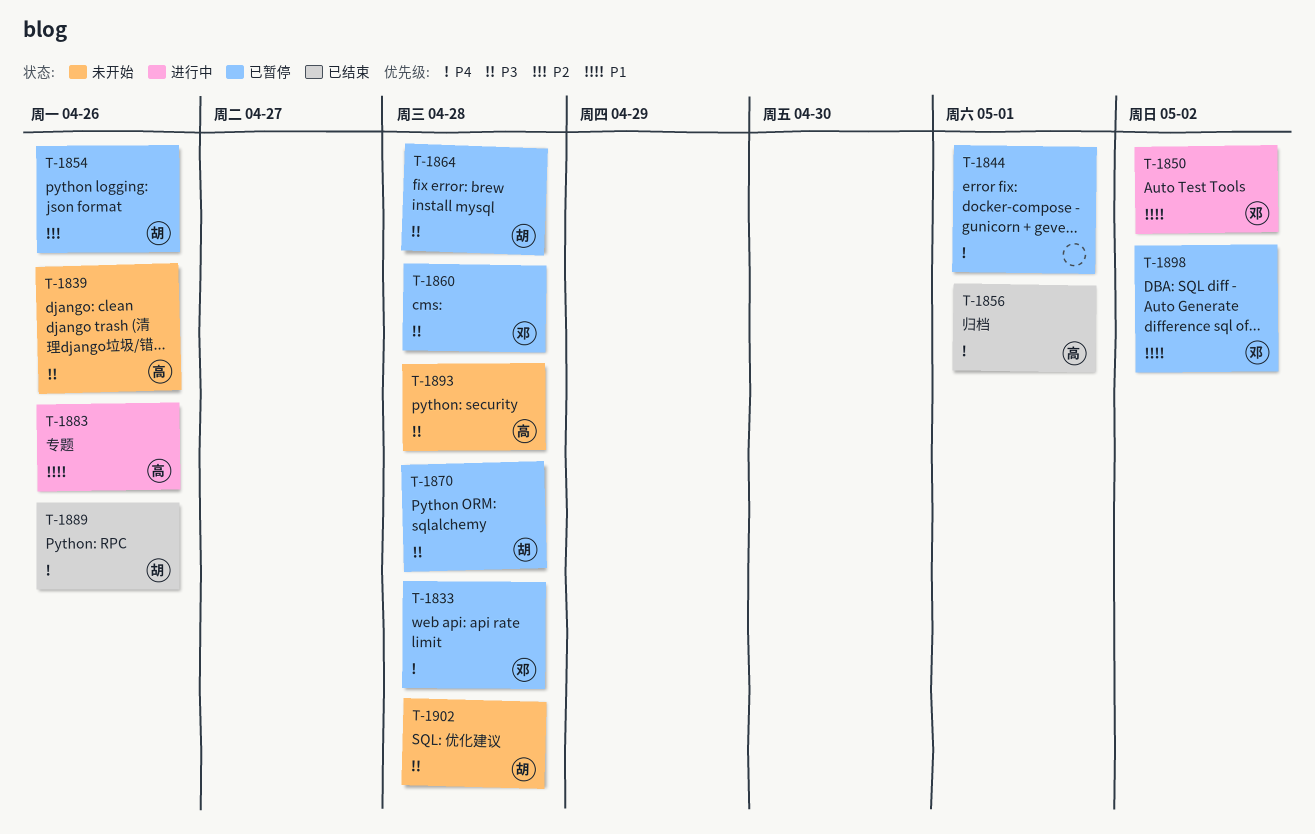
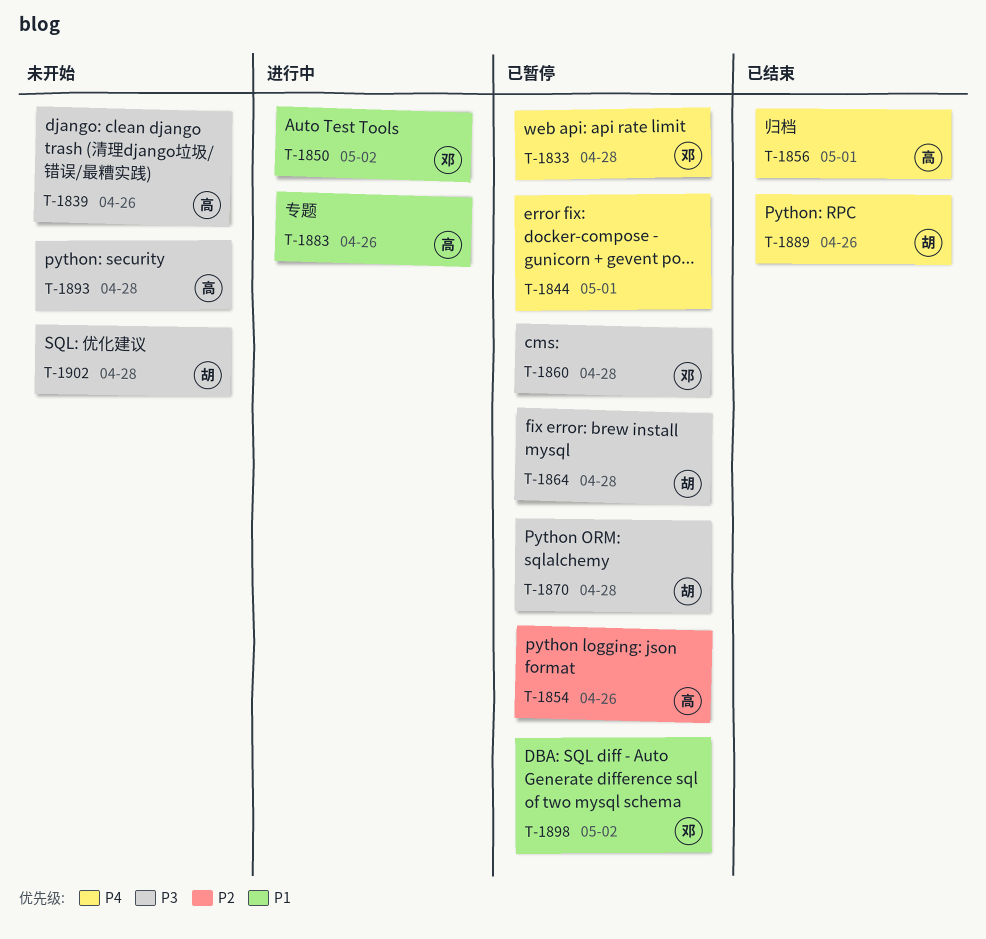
T-1854, owner: 胡 -> 高

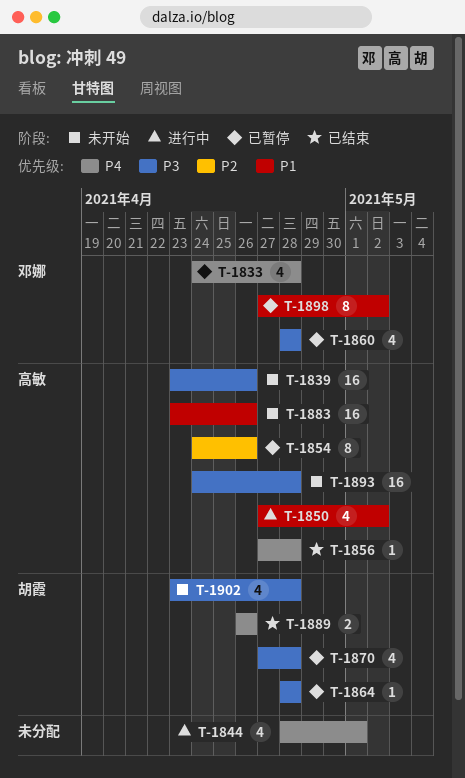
T-1844, status: 已暂停 -> 进行中
T-1850, owner: 邓娜 -> 高敏
T-1856, due: May 1 -> Apr 28
T-1883, status: 进行中 -> 未开始

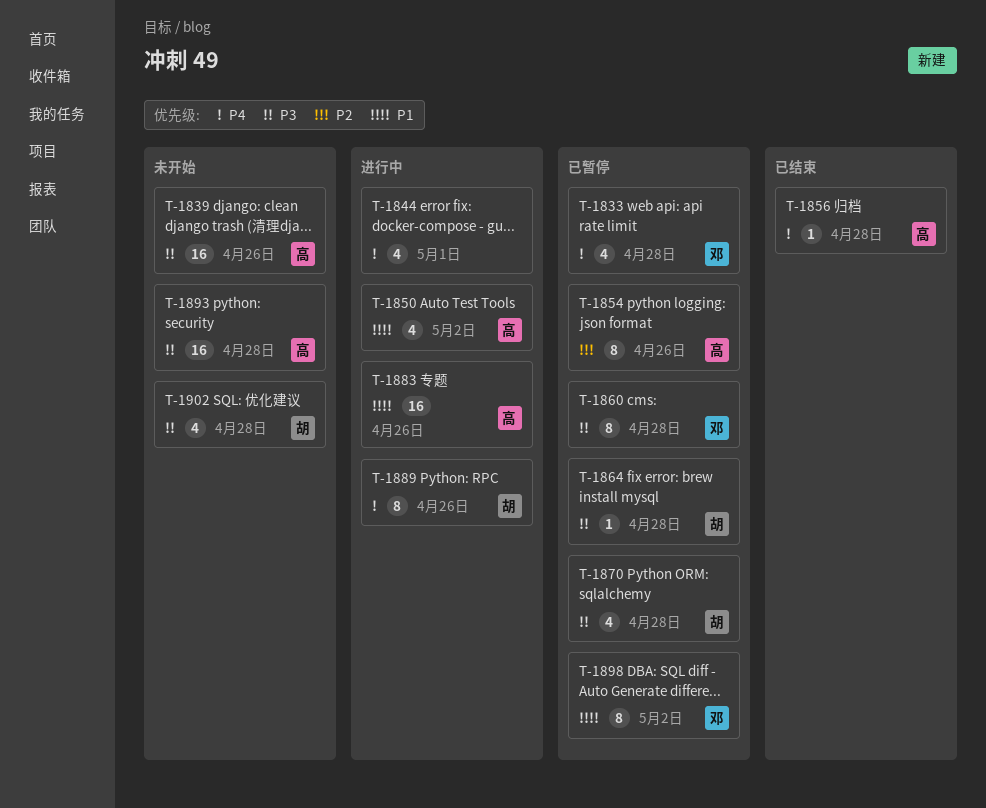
T-1860, estimate: 4 -> 8
T-1883, status: 未开始 -> 进行中
T-1889, status: 已结束 -> 进行中
T-1889, estimate: 2 -> 8

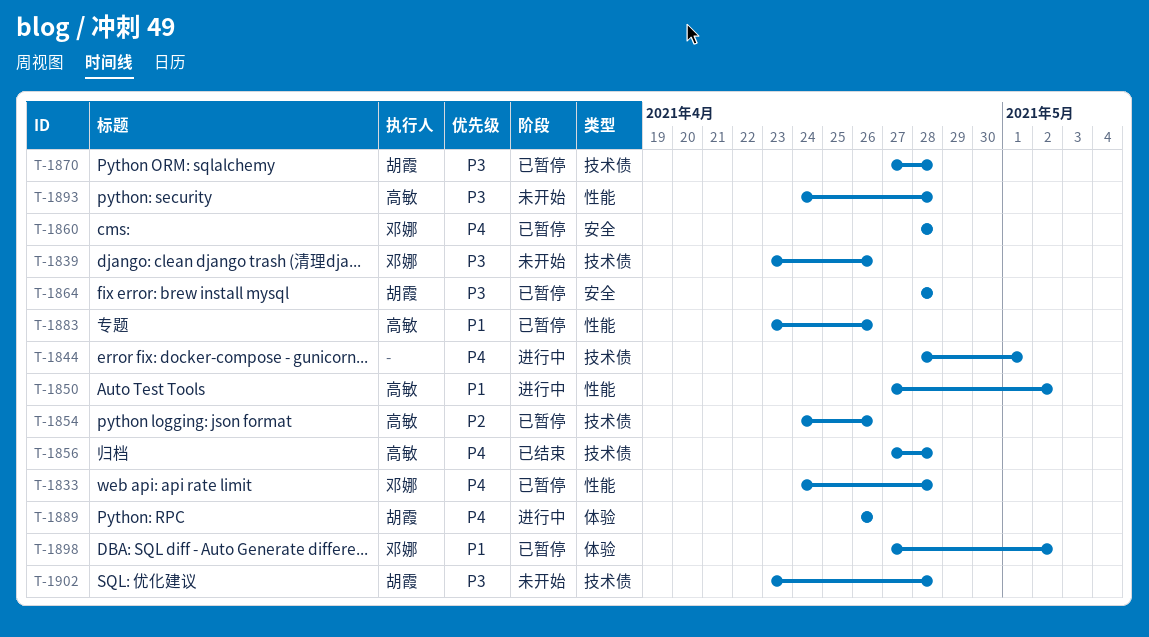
T-1839, owner: 高敏 -> 邓娜
T-1860, priority: P3 -> P4
T-1883, status: 进行中 -> 已暂停

